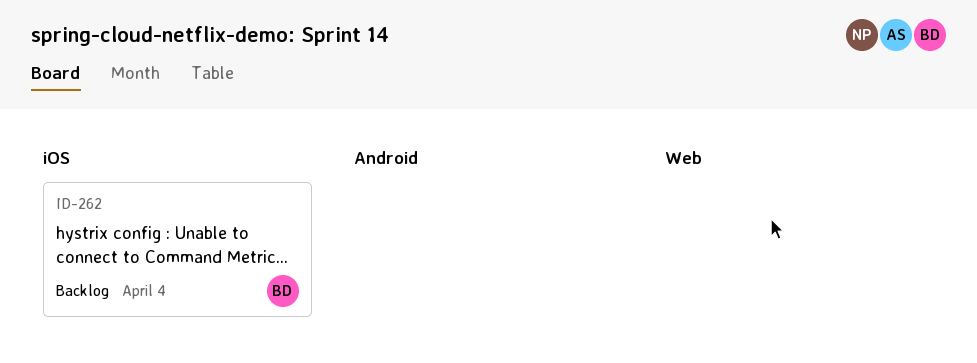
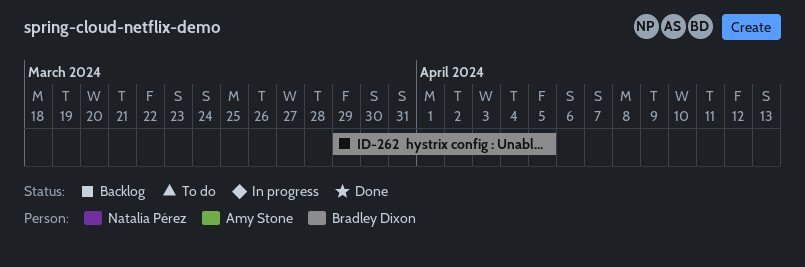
ID-262, due: Apr 4 -> Apr 5

